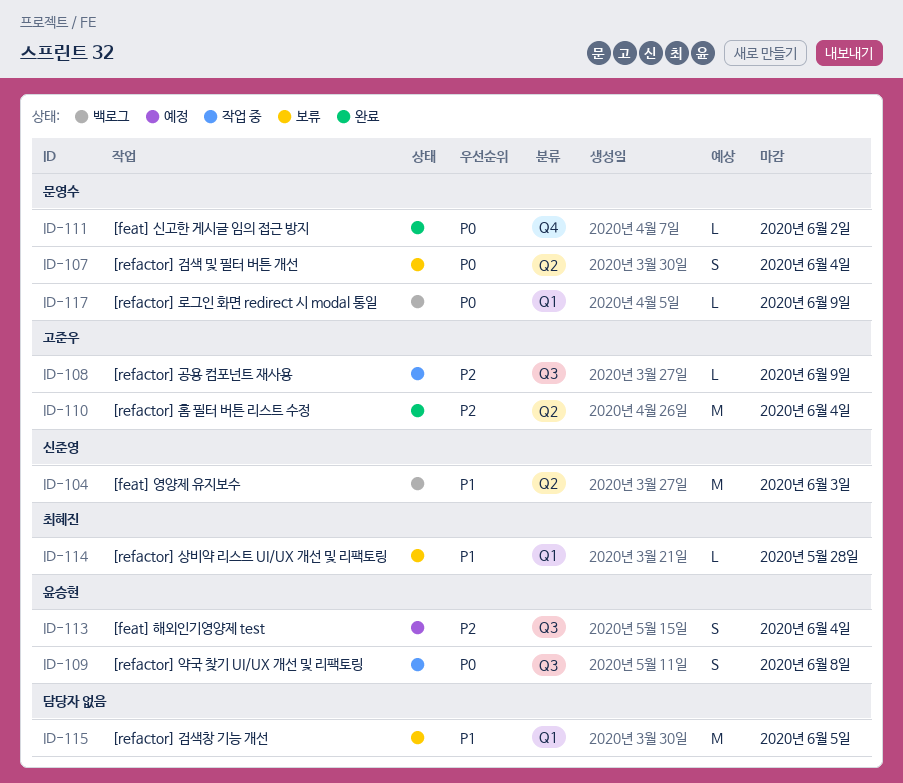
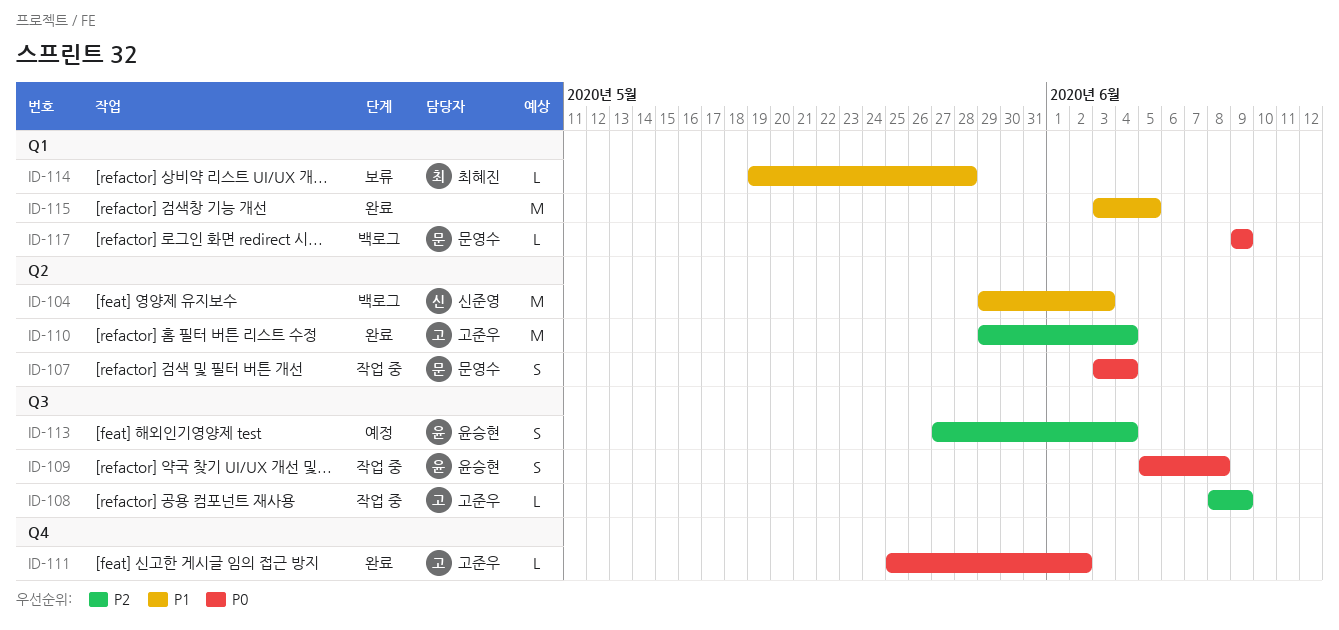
ID-107, status: 보류 -> 작업 중
ID-111, owner: 문영수 -> 고준우
ID-115, status: 보류 -> 완료

